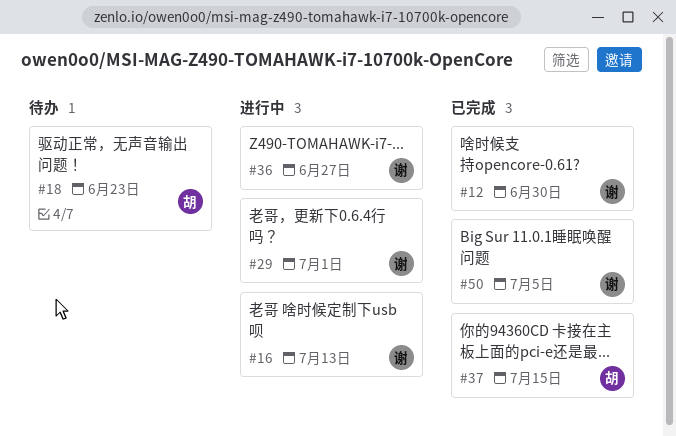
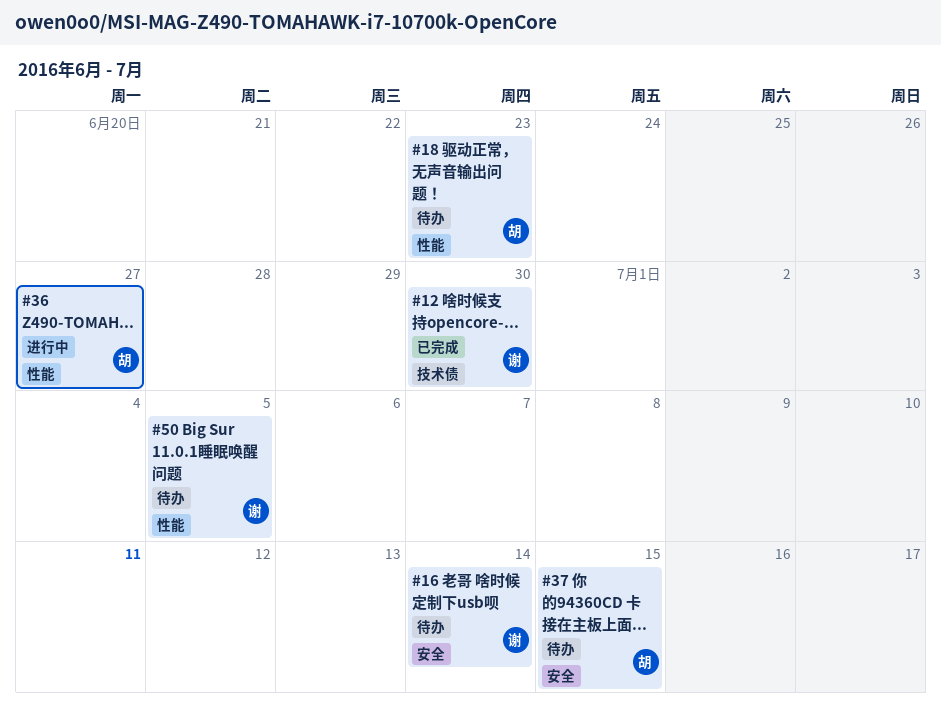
#16, status: 进行中 -> 待办
#16, due: Jul 13 -> Jul 14
#29: present -> none
#36, owner: 谢 -> 胡
#37, status: 已完成 -> 待办
#50, status: 已完成 -> 待办

